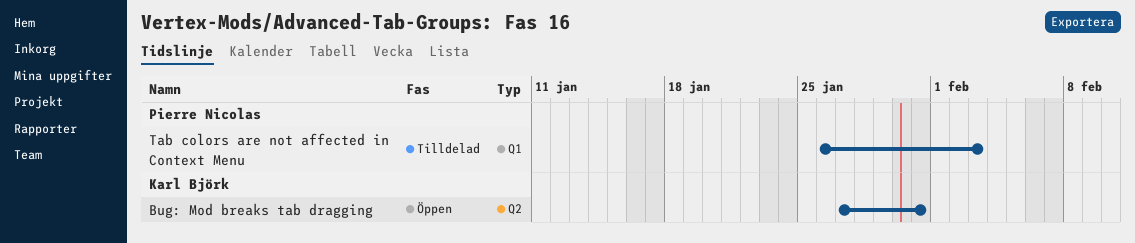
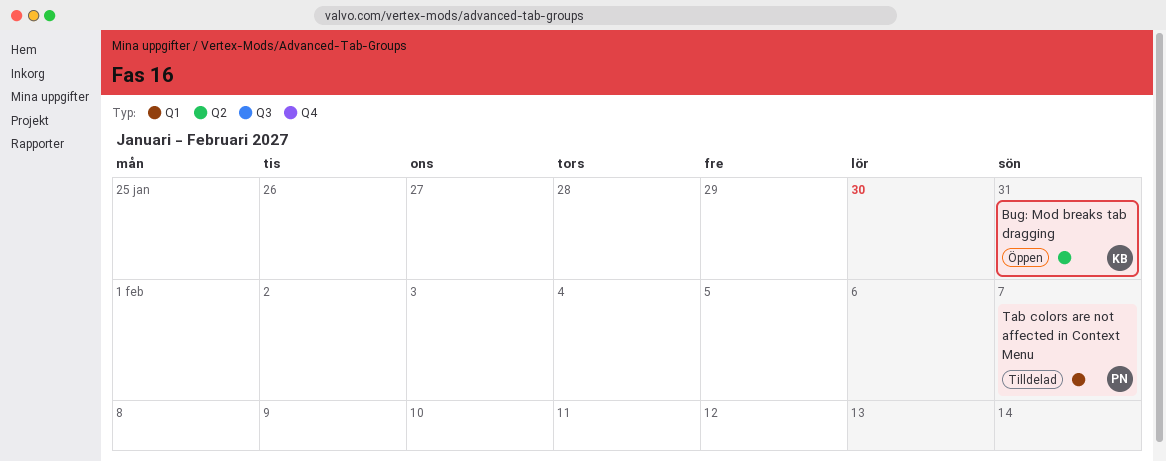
Tab colors are not affected in Context Menu, due: Feb 3 -> Feb 7

